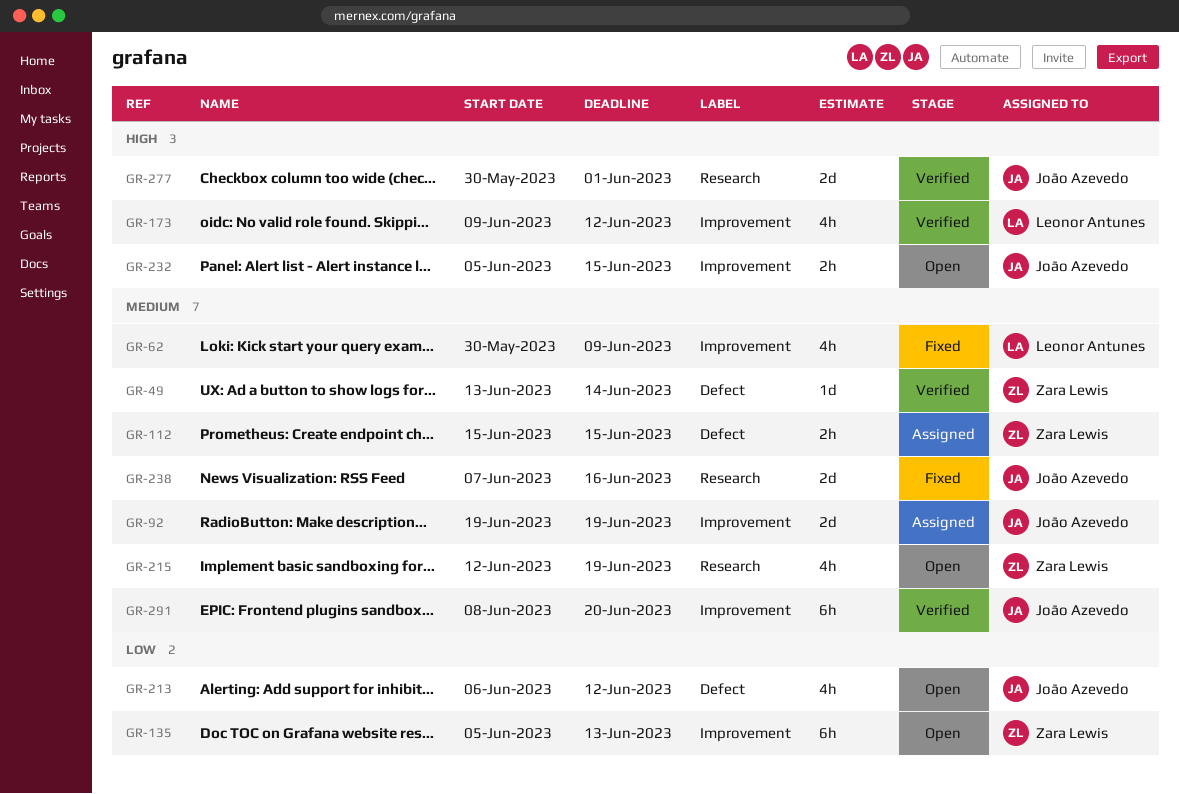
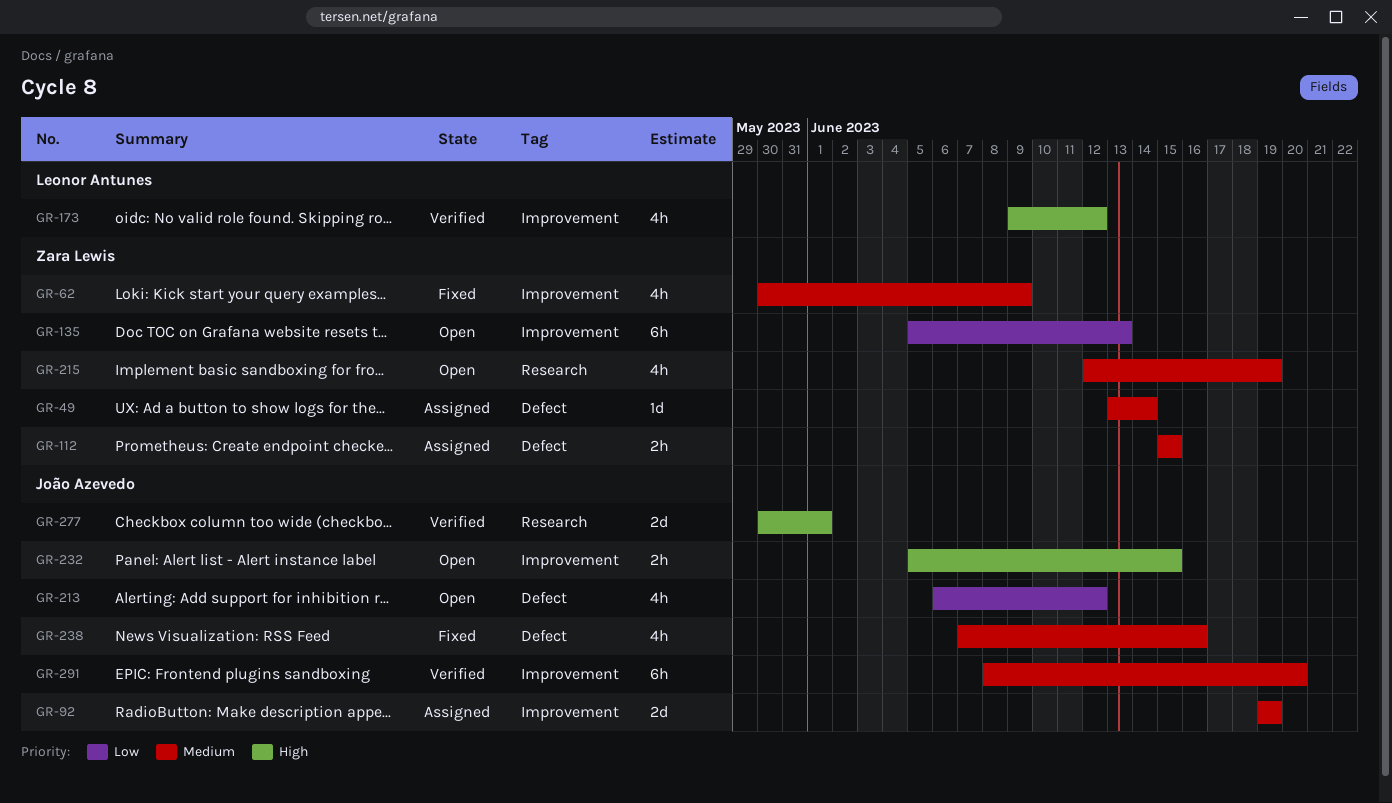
GR-49, status: Verified -> Assigned
GR-62, owner: Leonor Antunes -> Zara Lewis
GR-238, label: Research -> Defect
GR-238, estimate: 2d -> 4h

